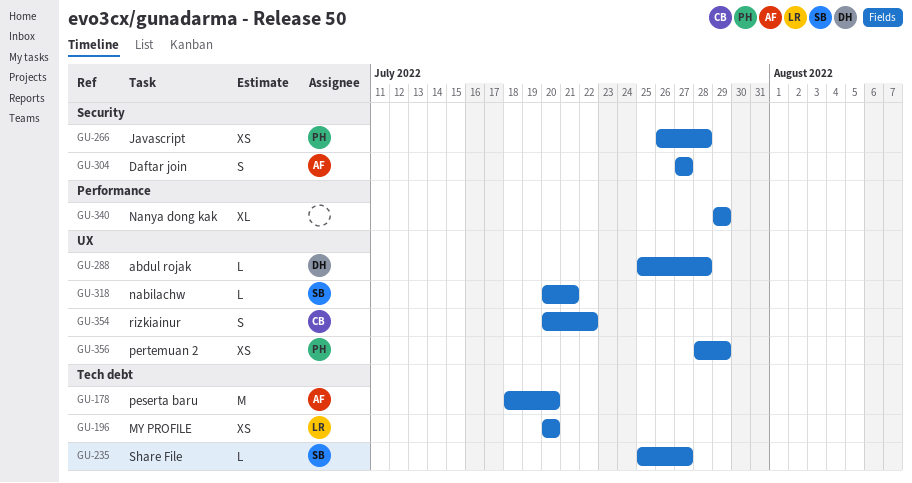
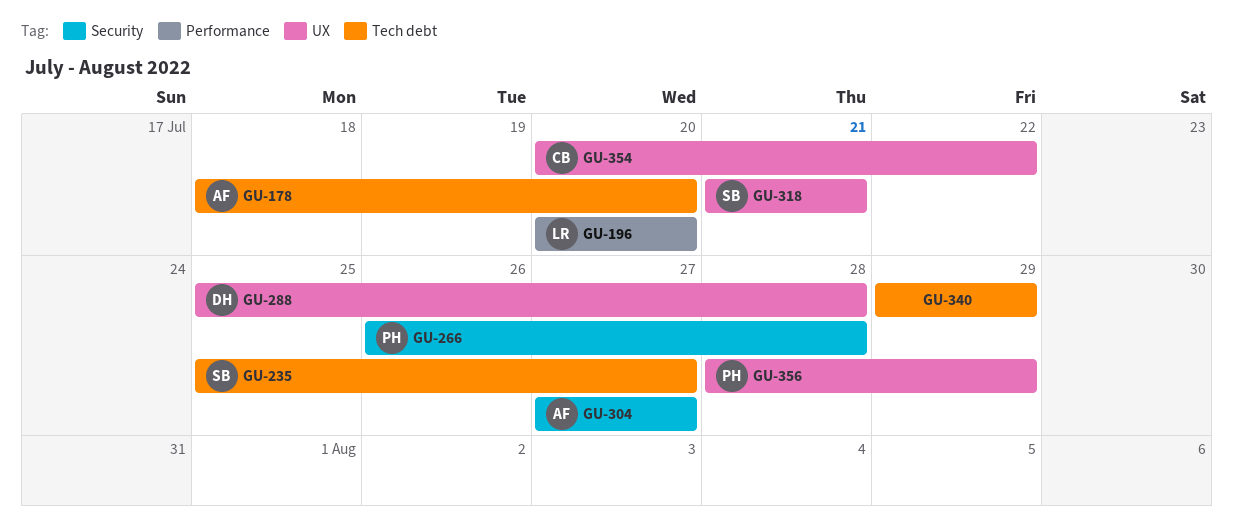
GU-196, label: Tech debt -> Performance
GU-318, start: Jul 20 -> Jul 21
GU-340, label: Performance -> Tech debt

